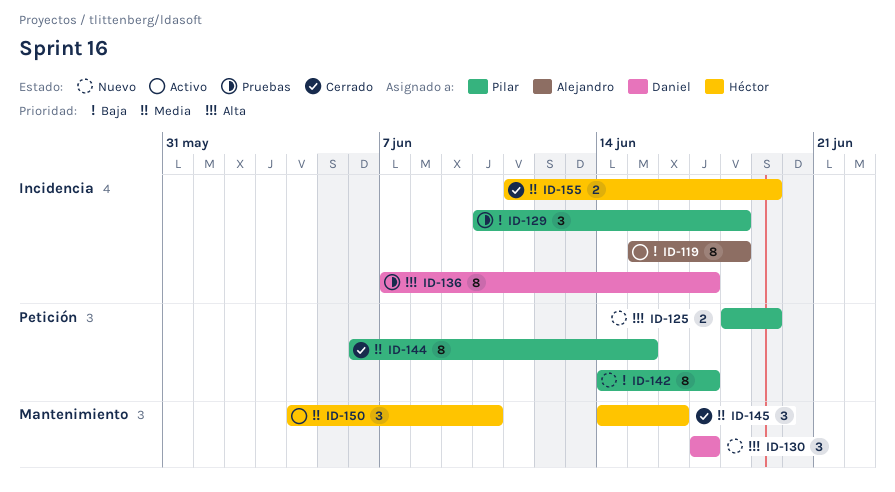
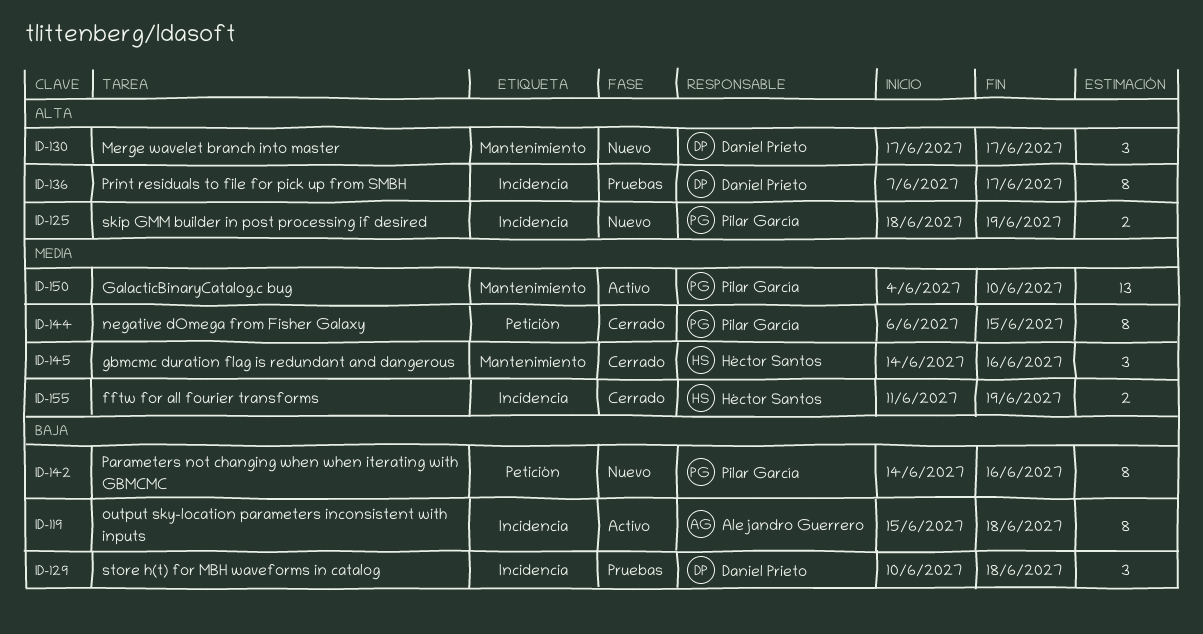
ID-125, label: Petición -> Incidencia
ID-129, owner: Pilar García -> Daniel Prieto
ID-142, due: Jun 17 -> Jun 16
ID-150, owner: Héctor Santos -> Pilar García
ID-150, estimate: 3 -> 13

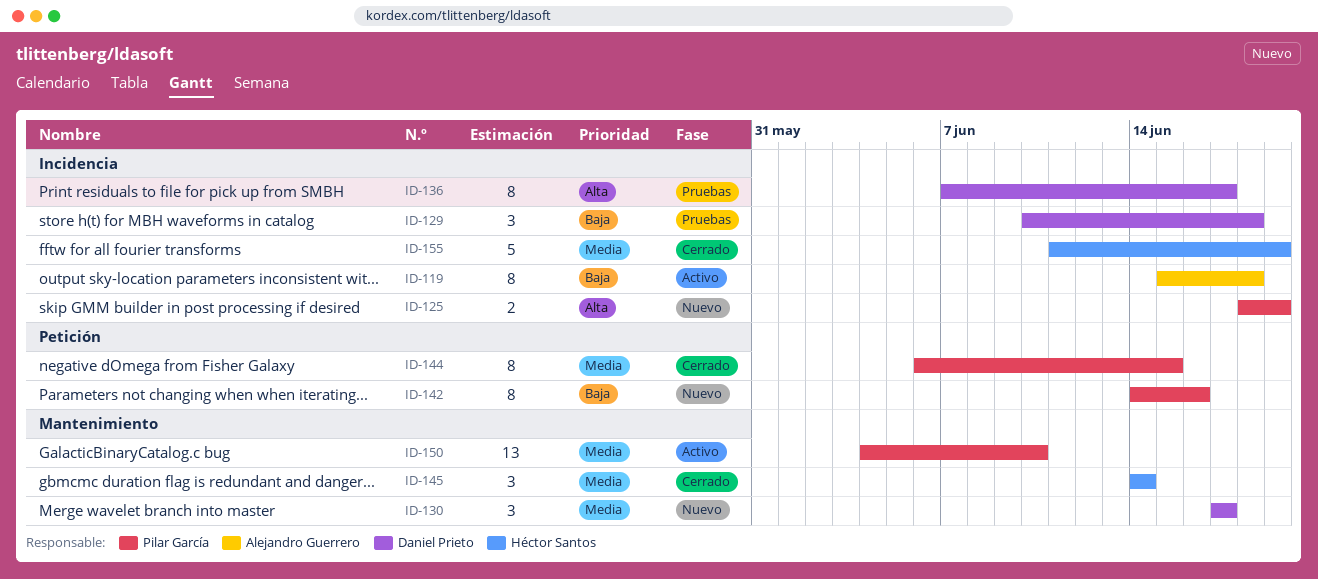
ID-130, priority: Alta -> Media
ID-145, due: Jun 16 -> Jun 14
ID-155, estimate: 2 -> 5

